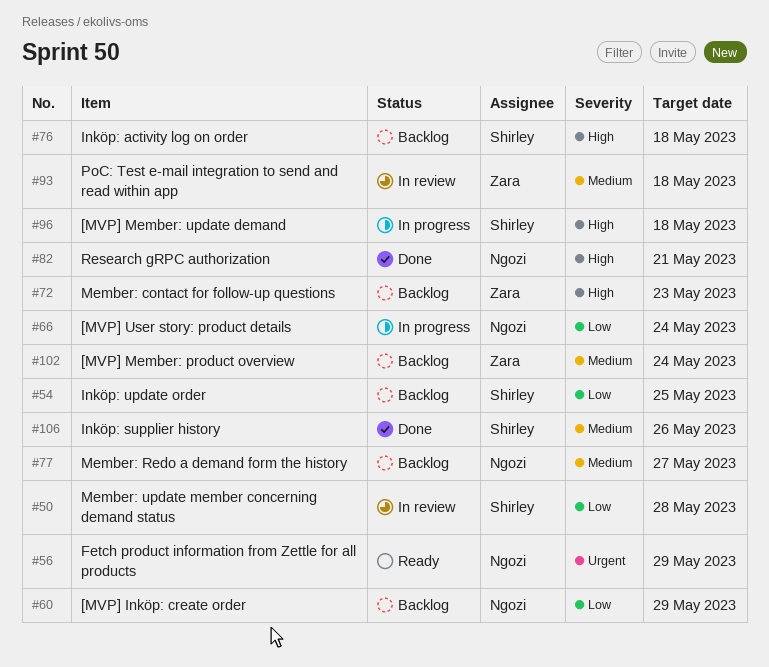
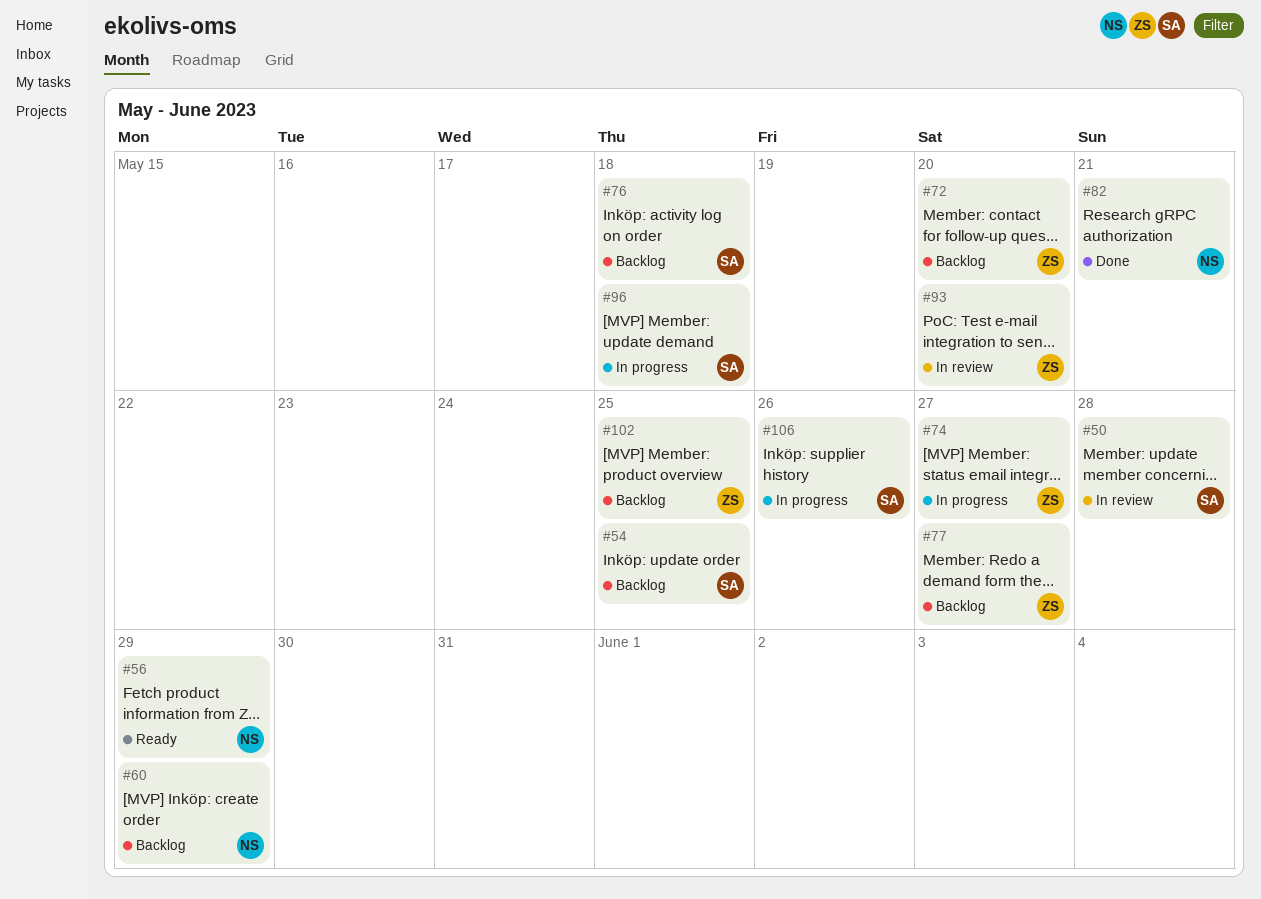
#66: present -> none
#72, due: May 23 -> May 20
#74: none -> present
#77, owner: Ngozi -> Zara
#93, due: May 18 -> May 20
#102, due: May 24 -> May 25
#106, status: Done -> In progress

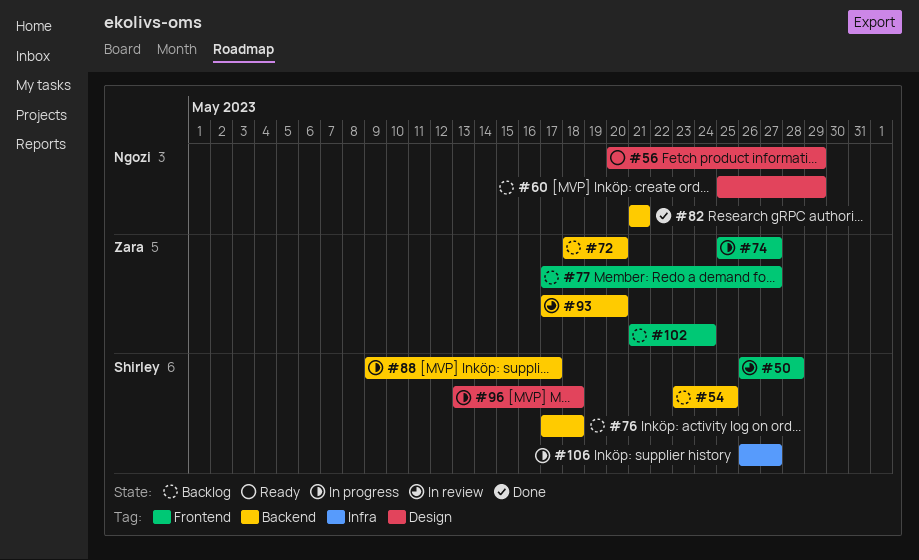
#88: none -> present
#102, due: May 25 -> May 24
#106, due: May 26 -> May 27

